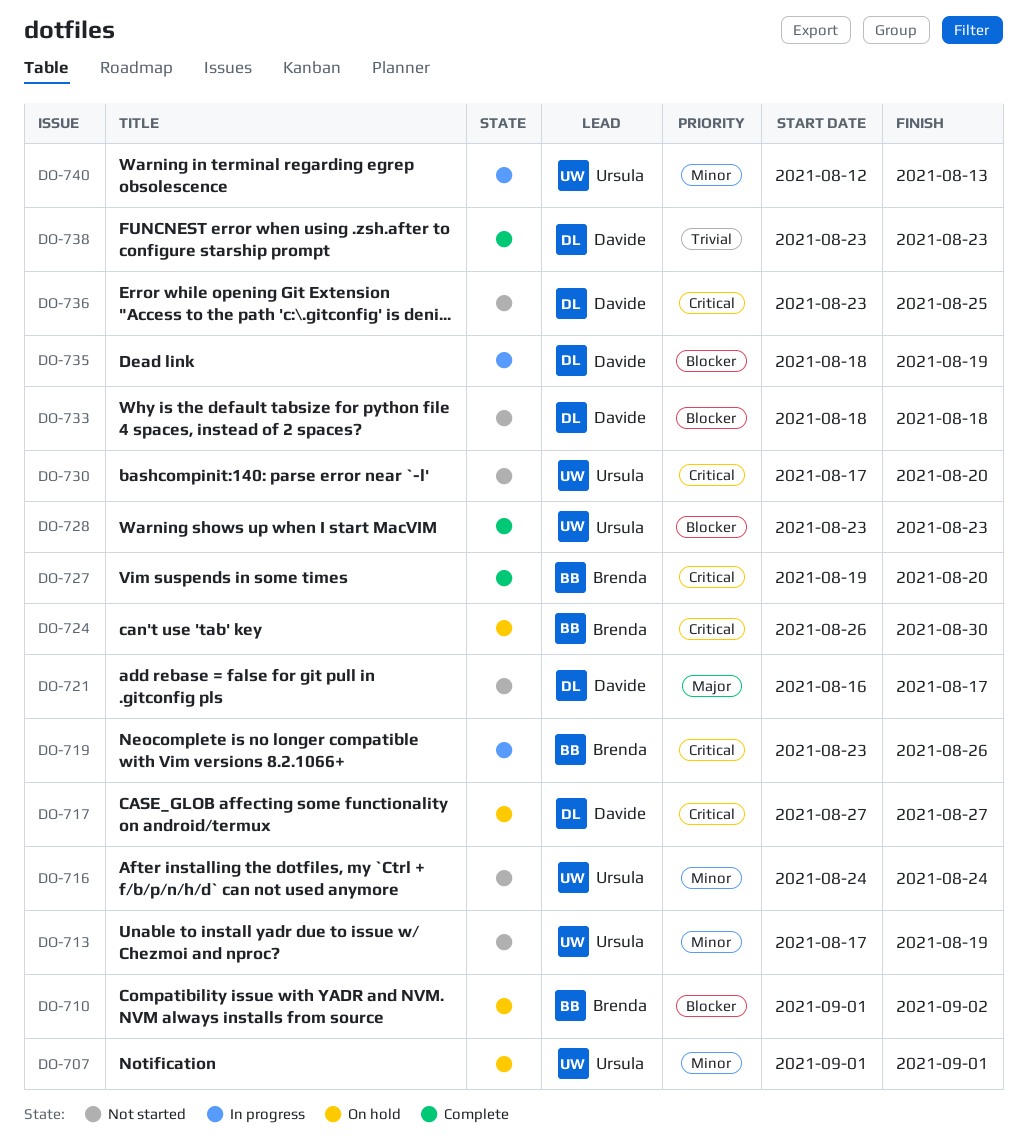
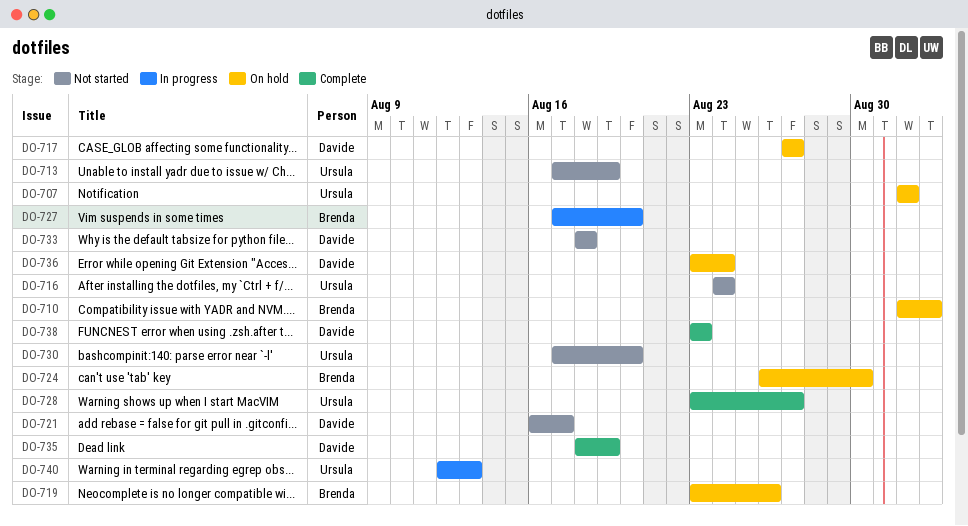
DO-719, status: In progress -> On hold
DO-727, status: Complete -> In progress
DO-727, start: Aug 19 -> Aug 17
DO-728, due: Aug 23 -> Aug 27
DO-735, status: In progress -> Complete
DO-736, status: Not started -> On hold
DO-736, due: Aug 25 -> Aug 24

